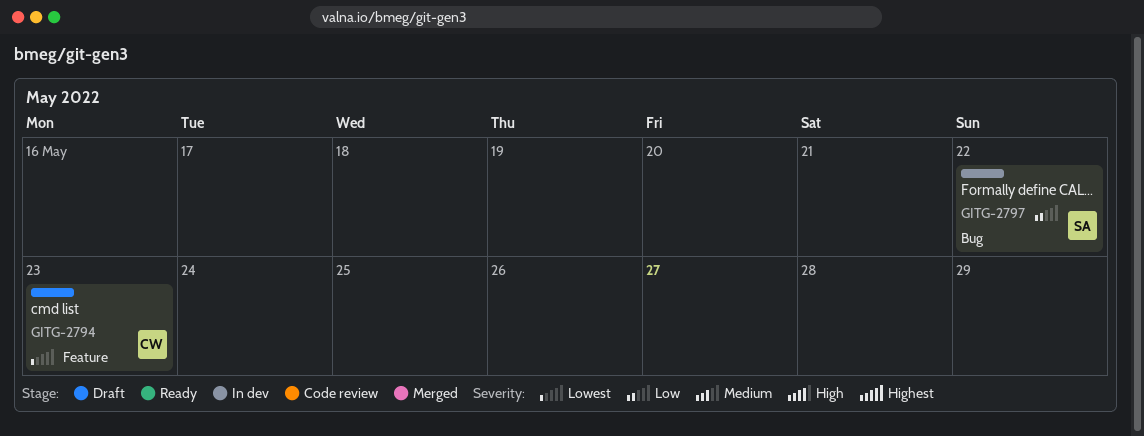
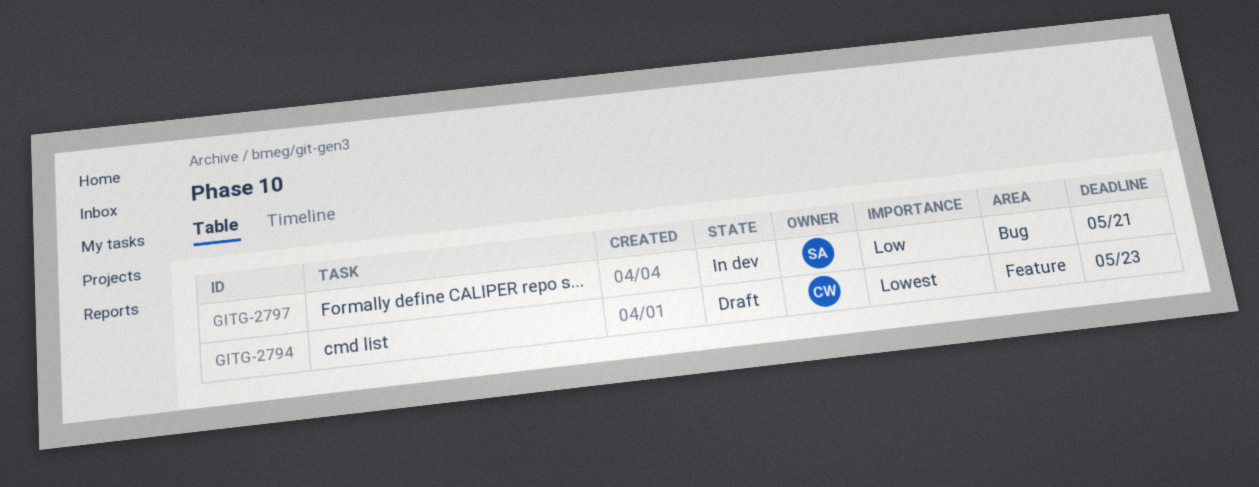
GITG-2797, due: May 22 -> May 21

